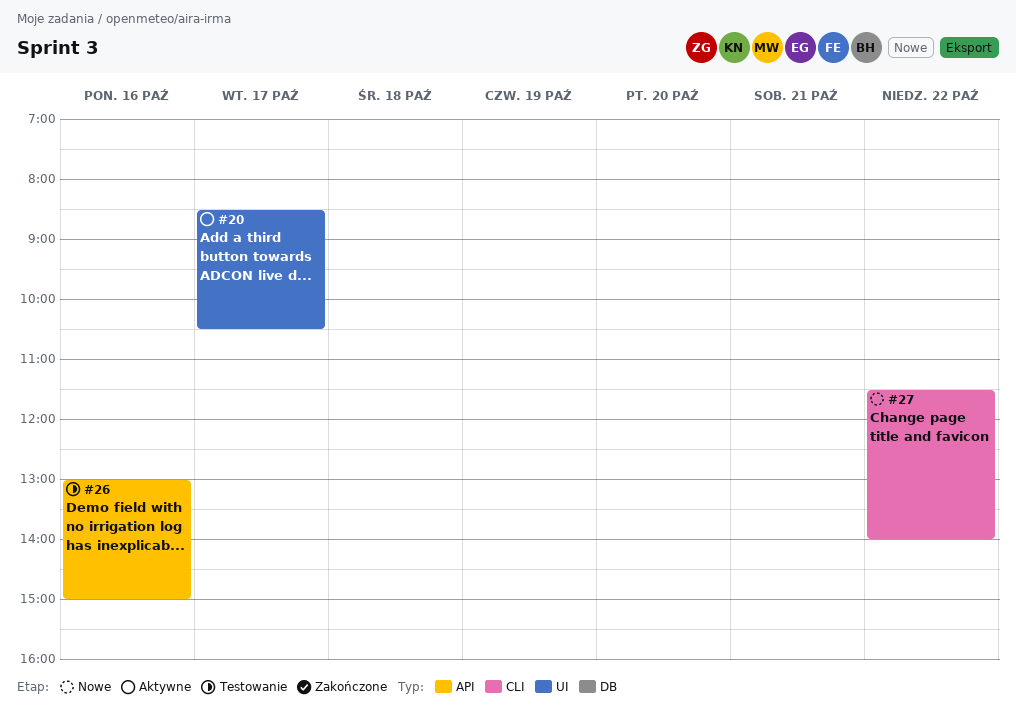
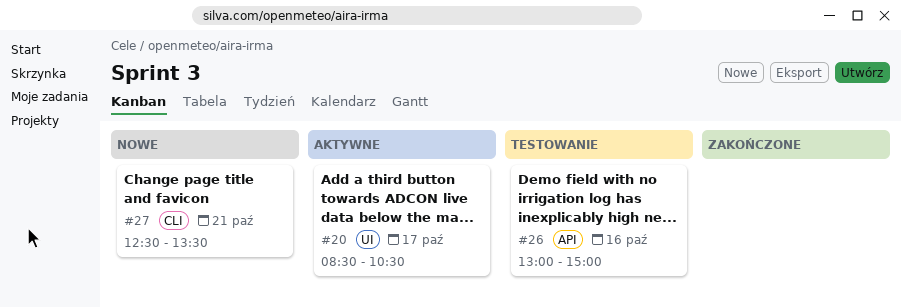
#27, day: Oct 22 -> Oct 21
#27, begins: 11:30 -> 12:30
#27, ends: 14:00 -> 13:30

